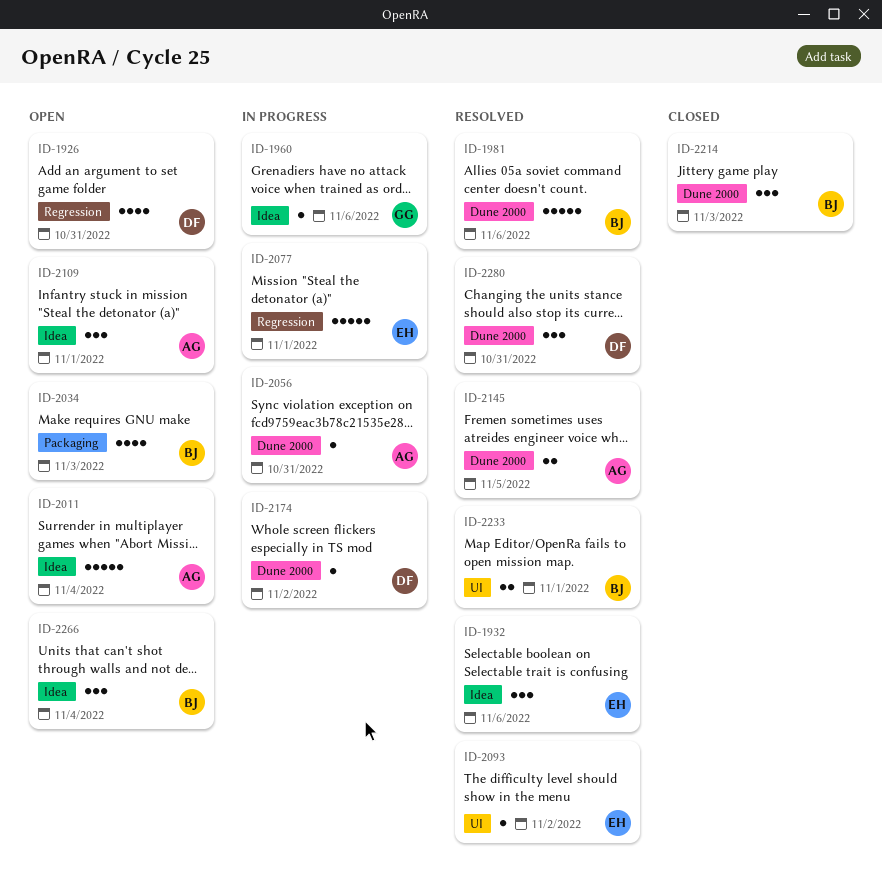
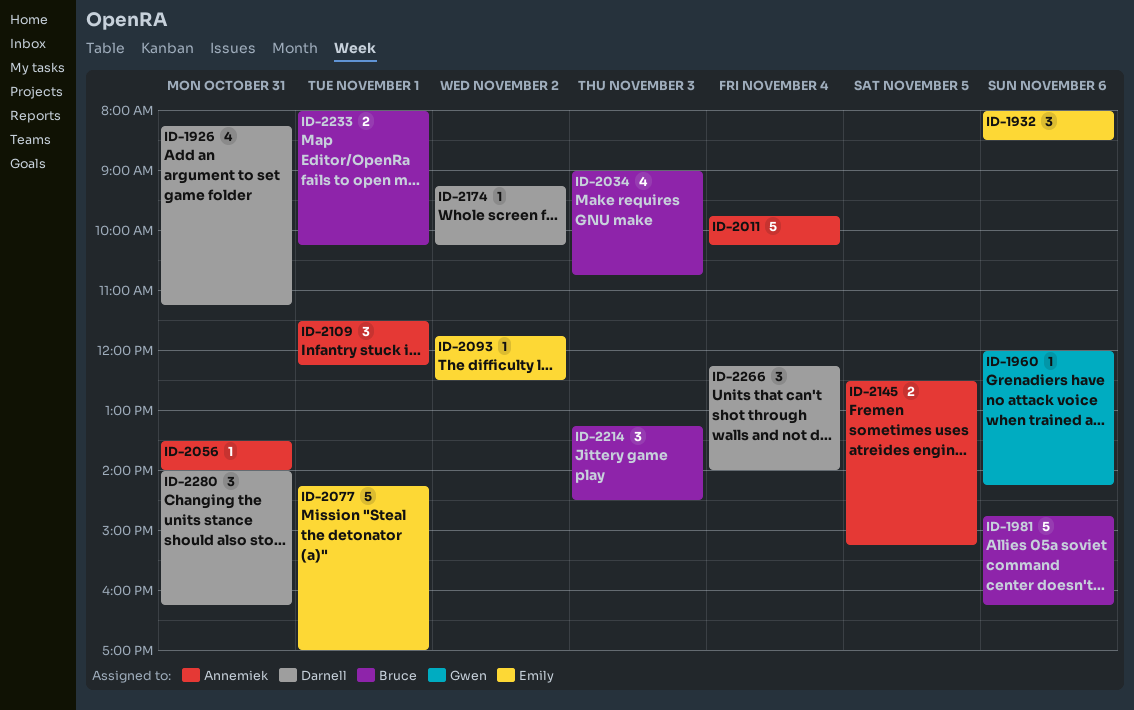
ID-2266, owner: Bruce -> Darnell

